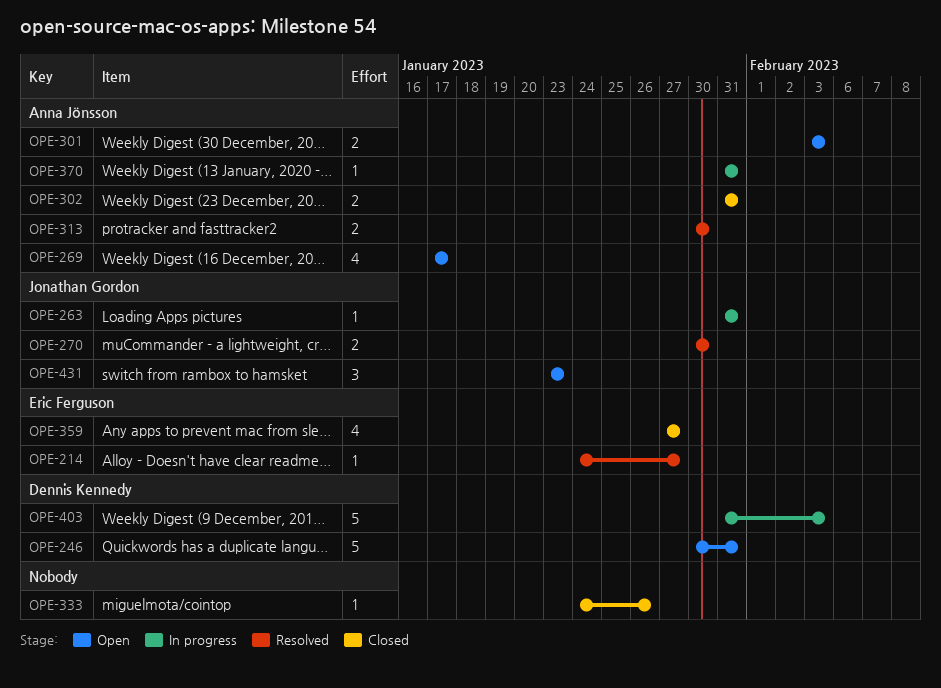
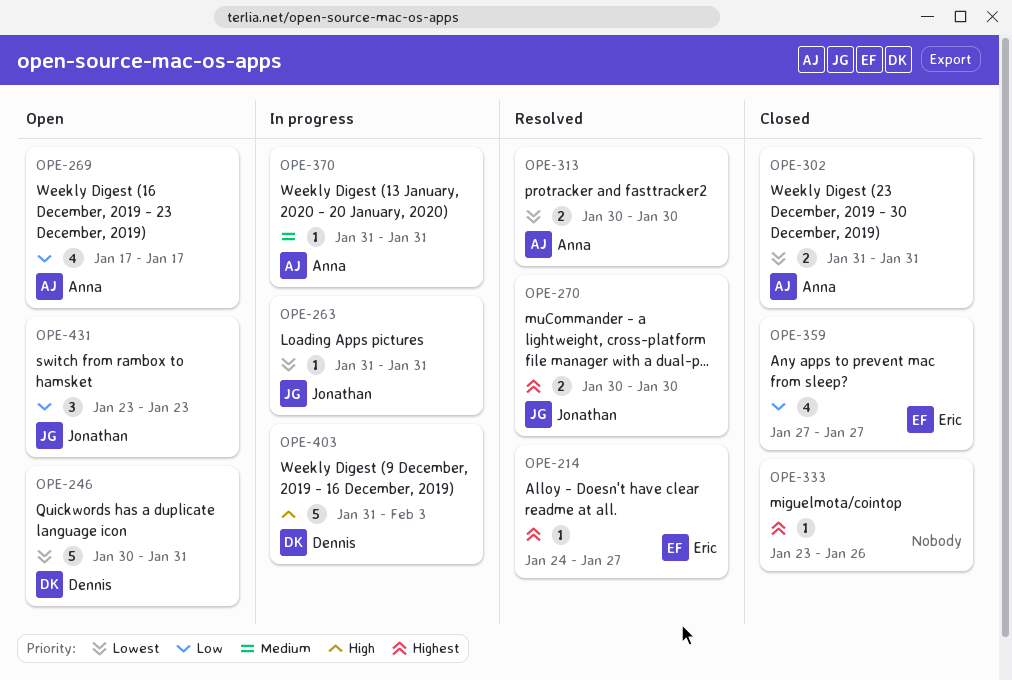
OPE-301: present -> none
OPE-333, start: Jan 24 -> Jan 23

